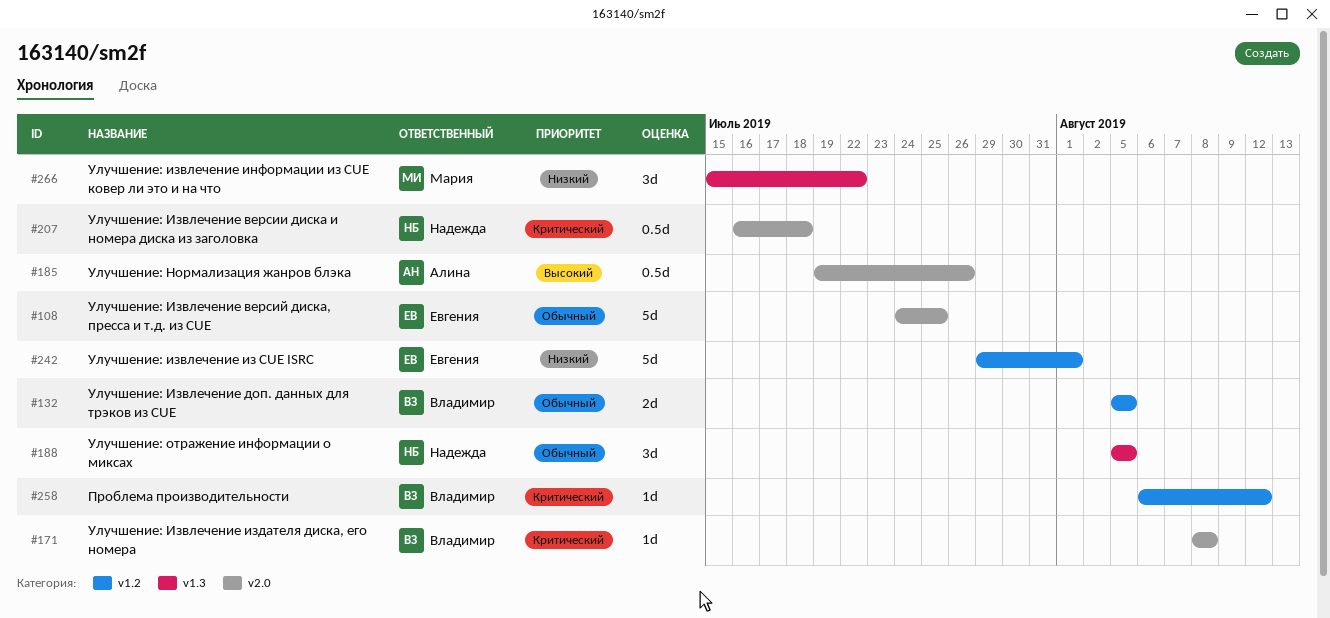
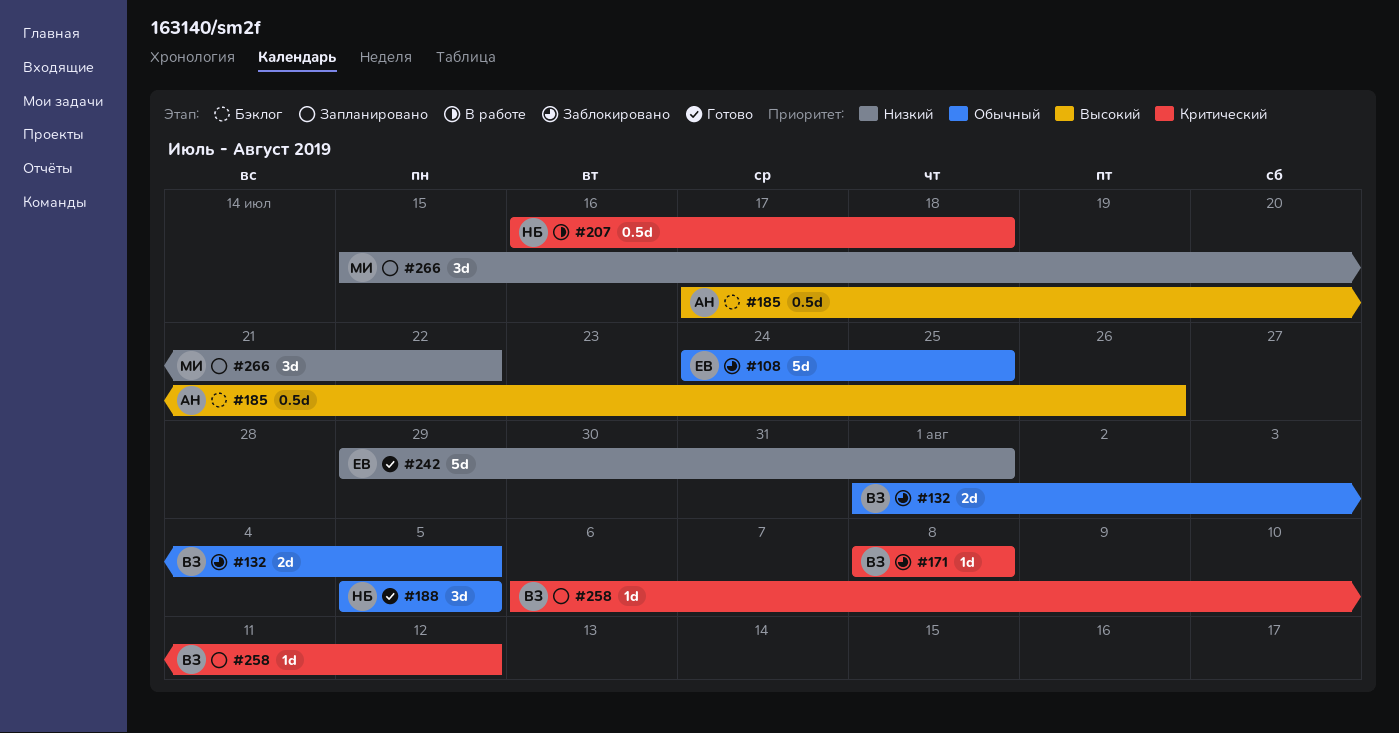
#132, start: Aug 5 -> Aug 1
#185, start: Jul 19 -> Jul 17

